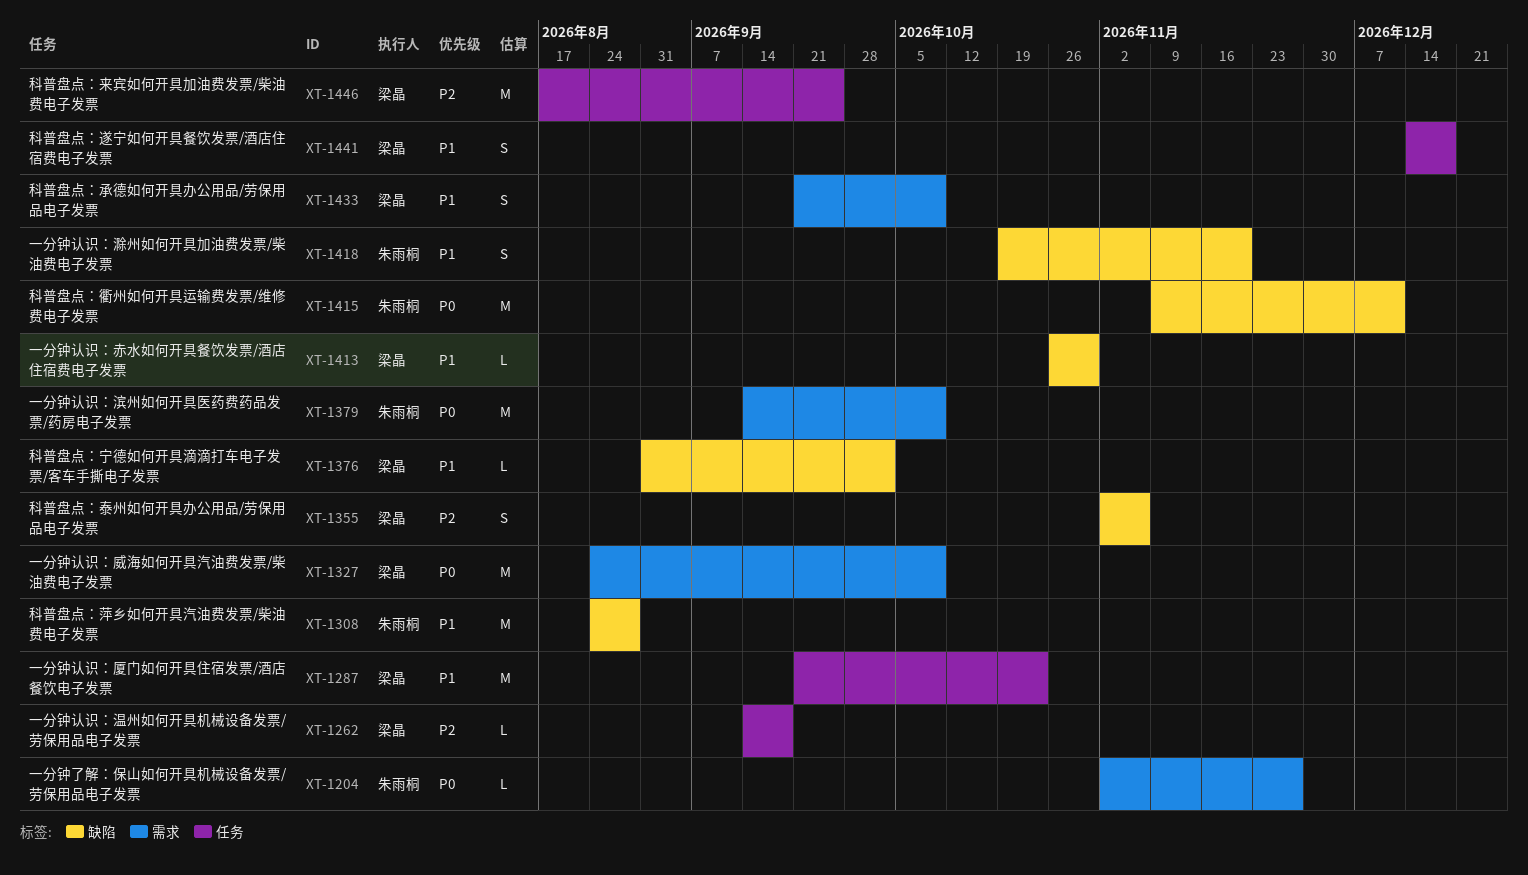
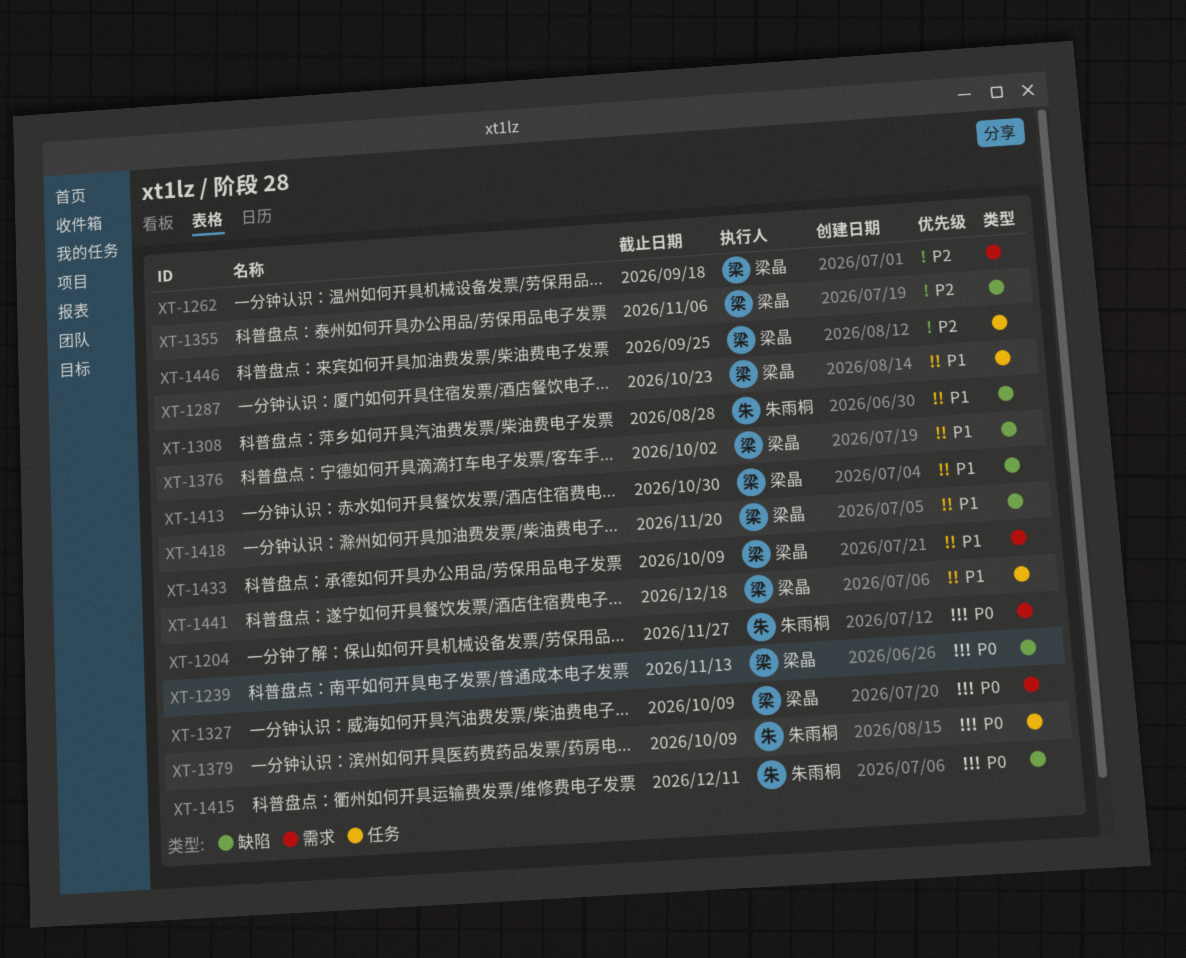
XT-1239: none -> present
XT-1262, label: 任务 -> 需求
XT-1379, label: 需求 -> 任务
XT-1418, owner: 朱雨桐 -> 梁晶

